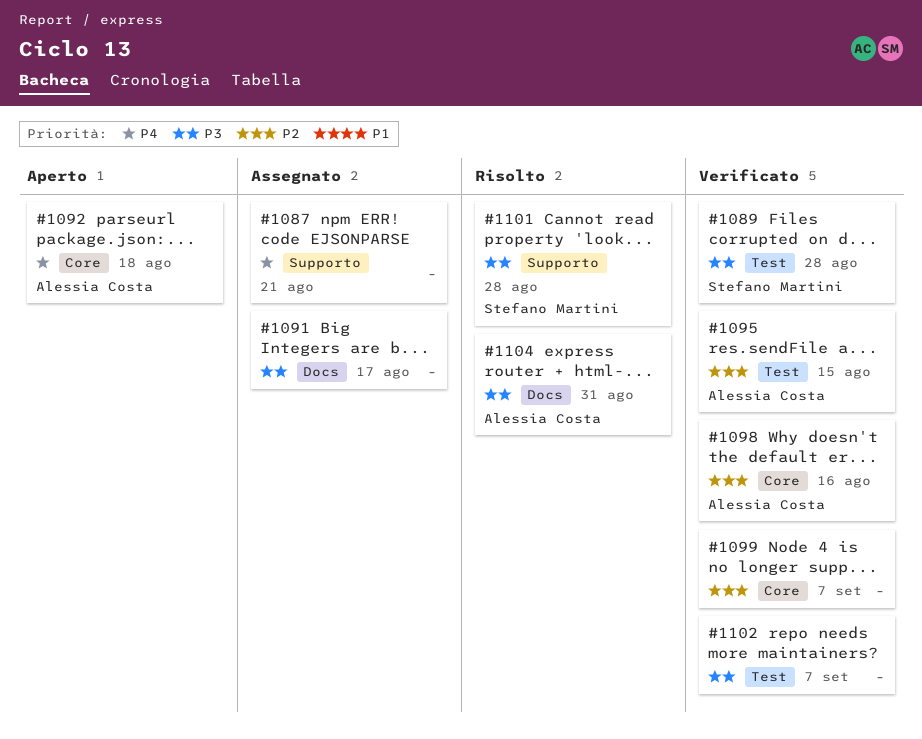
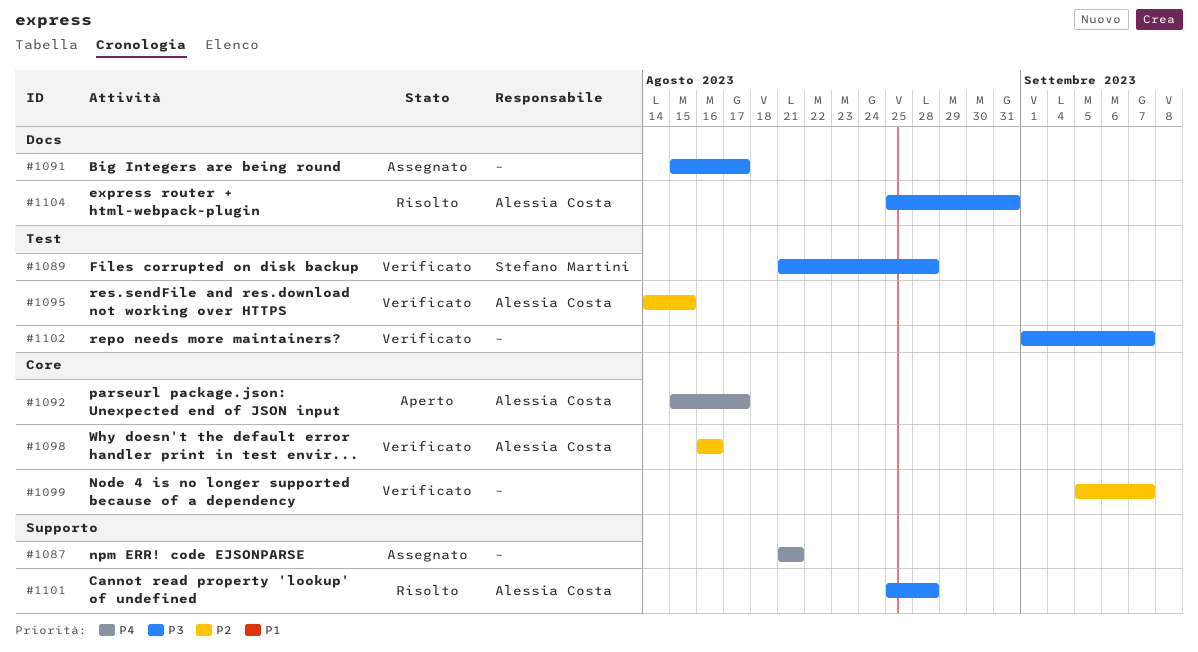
#1092, due: Aug 18 -> Aug 17
#1101, owner: Stefano Martini -> Alessia Costa

